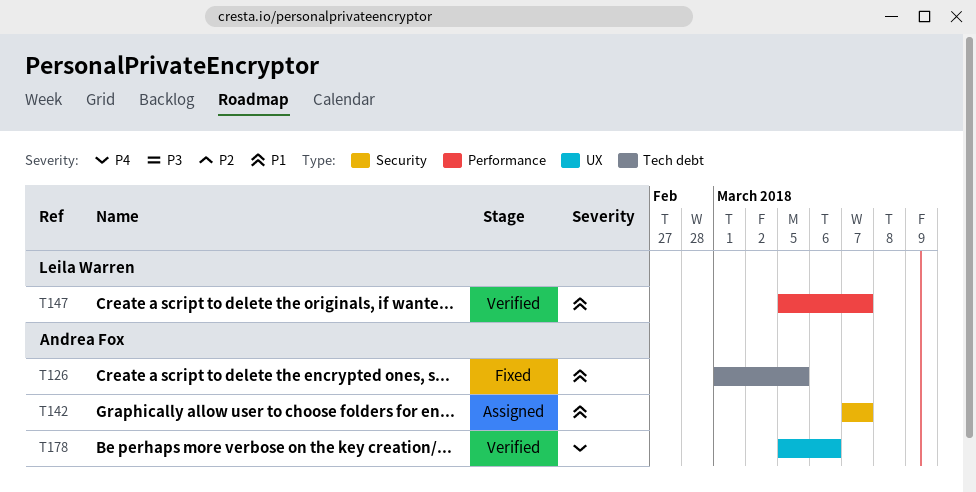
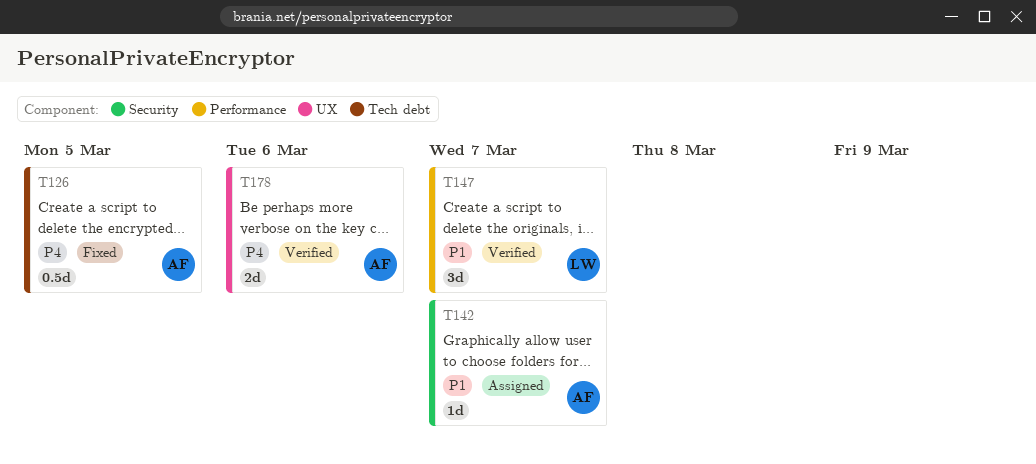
T126, priority: P1 -> P4

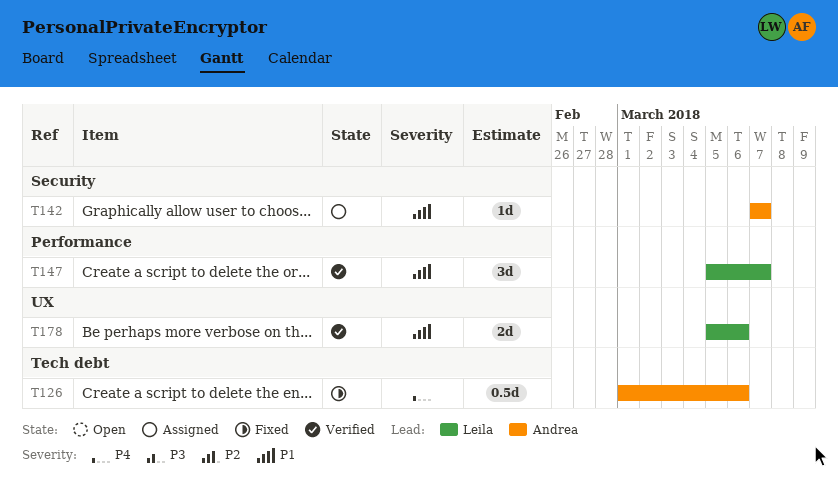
T126, due: Mar 5 -> Mar 6
T178, owner: Andrea -> Leila
T178, priority: P4 -> P1

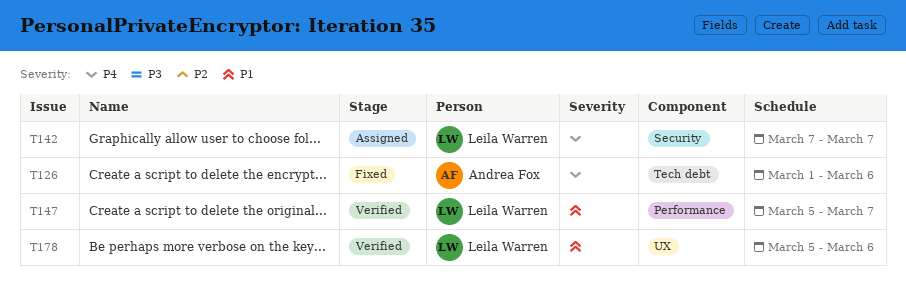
T142, owner: Andrea Fox -> Leila Warren
T142, priority: P1 -> P4

